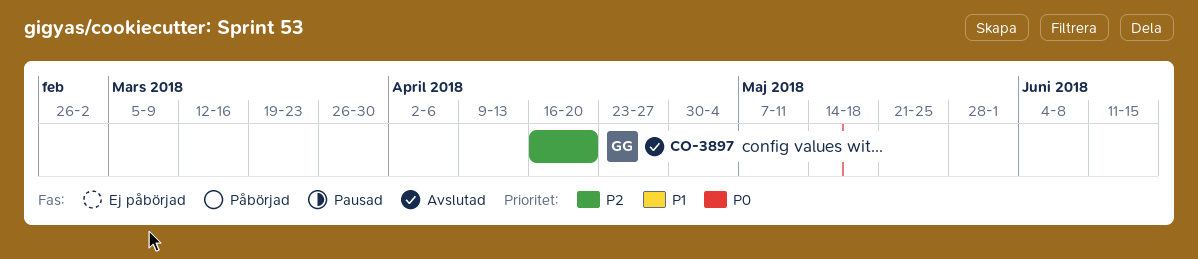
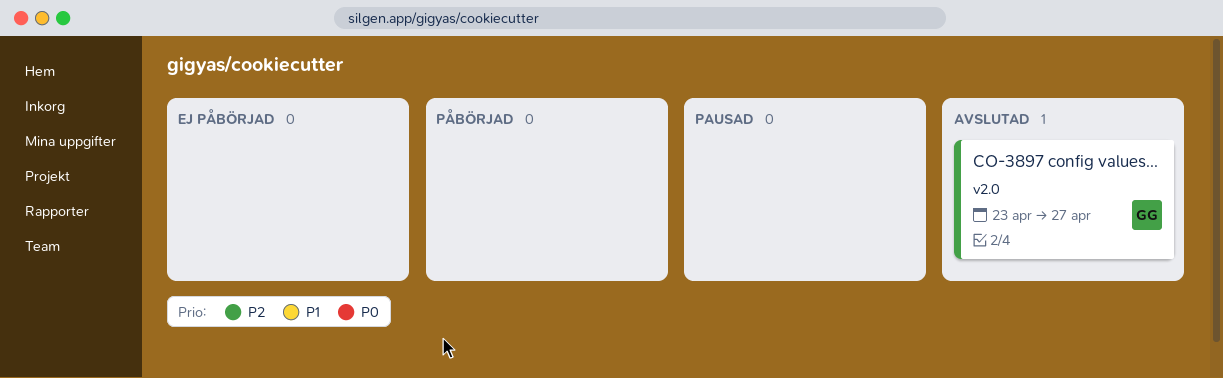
CO-3897, start: Apr 16 -> Apr 23
CO-3897, due: Apr 20 -> Apr 27

